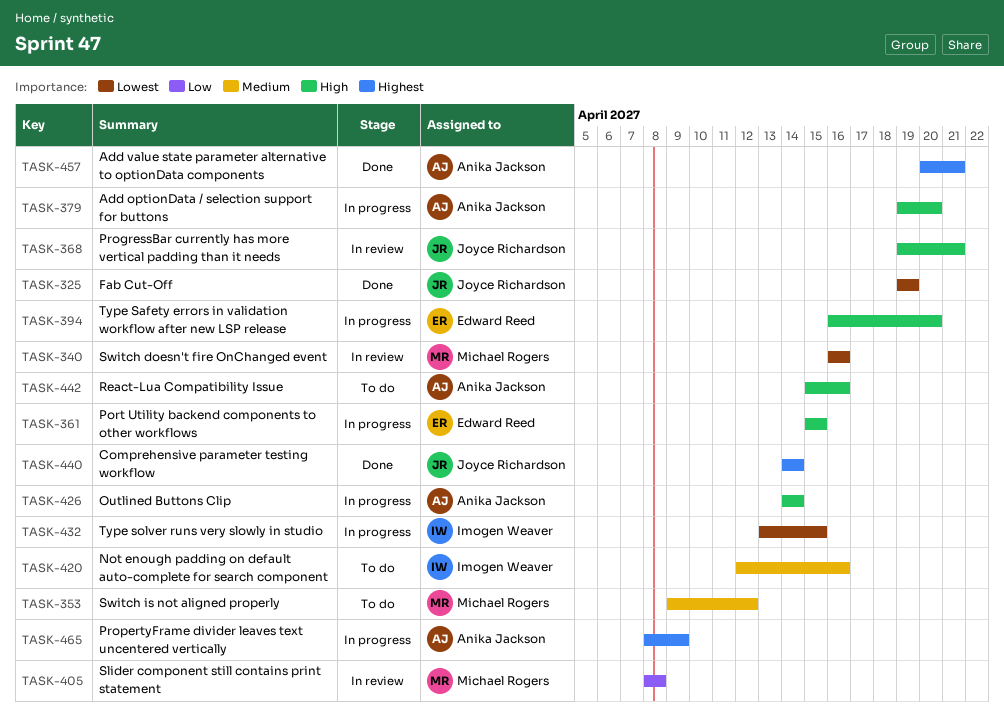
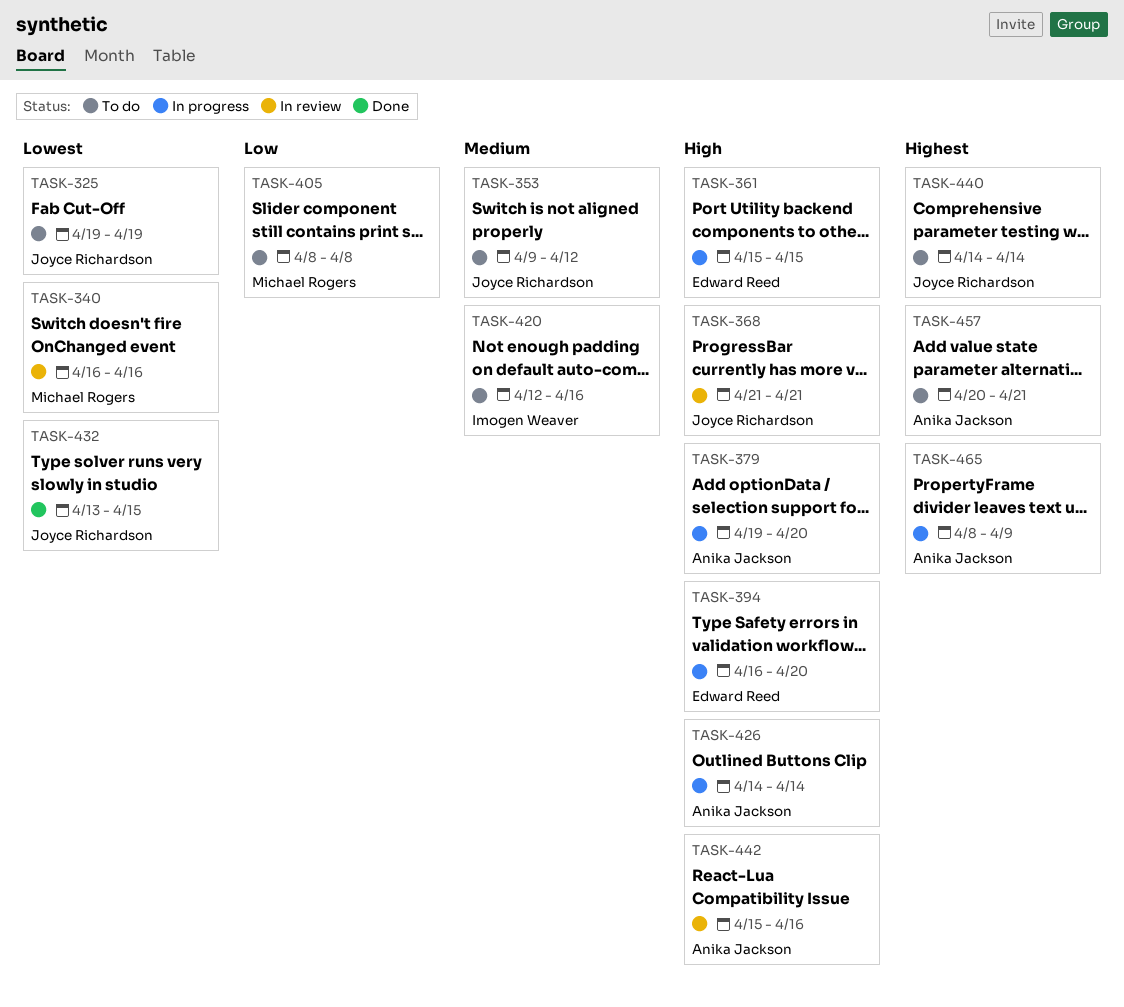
TASK-325, status: Done -> To do
TASK-353, owner: Michael Rogers -> Joyce Richardson
TASK-368, start: Apr 19 -> Apr 21
TASK-405, status: In review -> To do
TASK-432, status: In progress -> Done
TASK-432, owner: Imogen Weaver -> Joyce Richardson
TASK-440, status: Done -> To do
TASK-442, status: To do -> In review
TASK-457, status: Done -> To do

